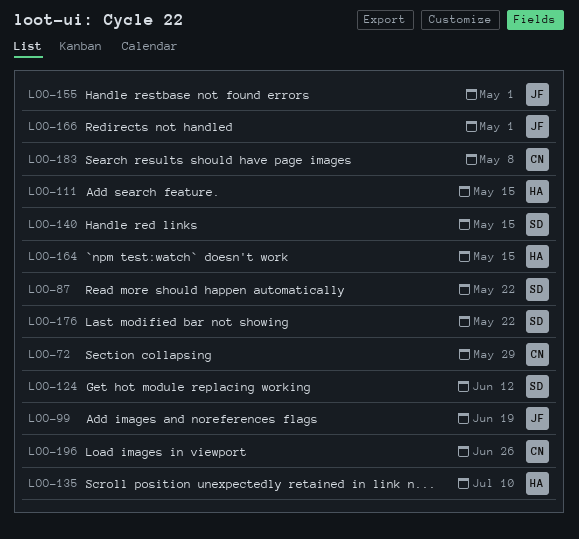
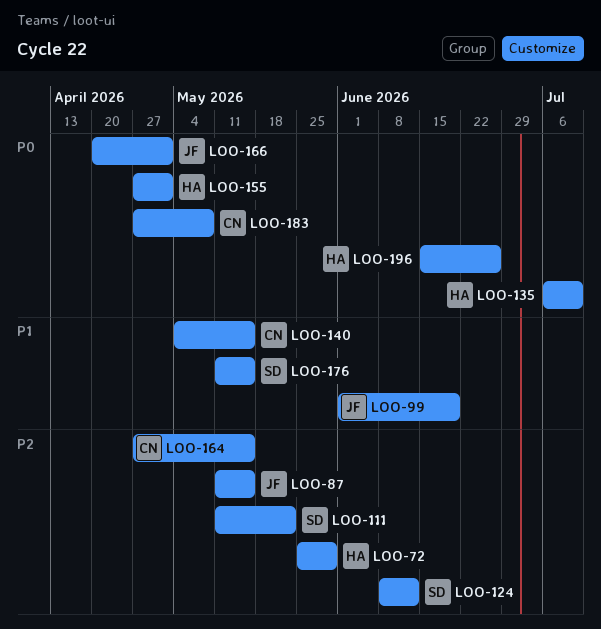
LOO-72, owner: CN -> HA
LOO-87, owner: SD -> JF
LOO-87, due: May 22 -> May 15
LOO-111, owner: HA -> SD
LOO-111, due: May 15 -> May 22
LOO-140, owner: SD -> CN
LOO-155, owner: JF -> HA
LOO-164, owner: HA -> CN
LOO-176, due: May 22 -> May 15
LOO-196, owner: CN -> HA

